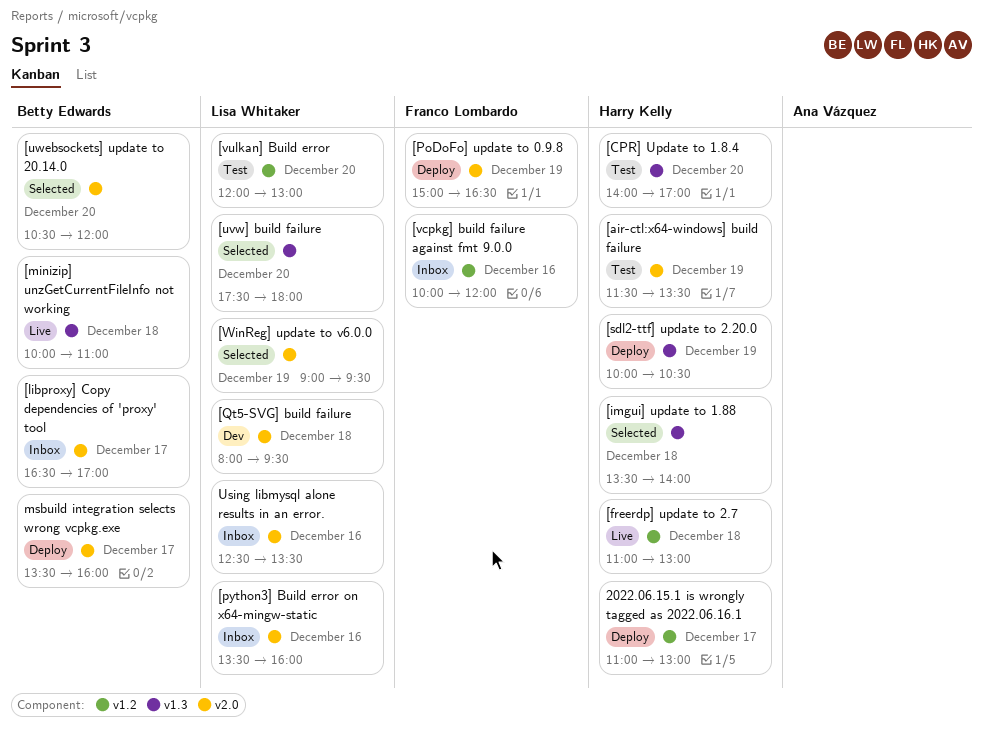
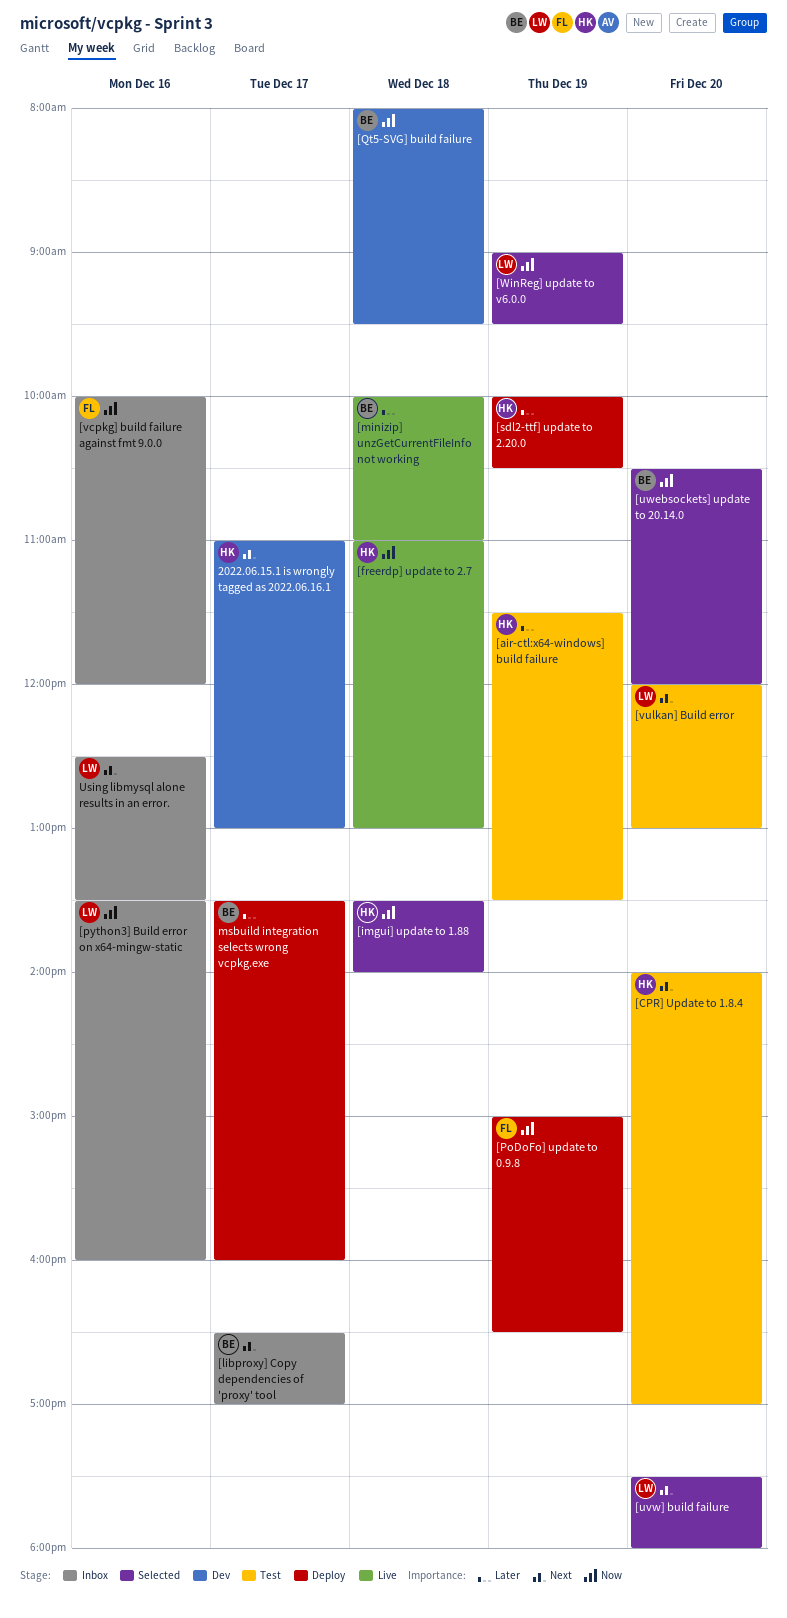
2022.06.15.1 is wrongly tagged as 2022.06.16.1, status: Deploy -> Dev
[Qt5-SVG] build failure, owner: Lisa Whitaker -> Betty Edwards

